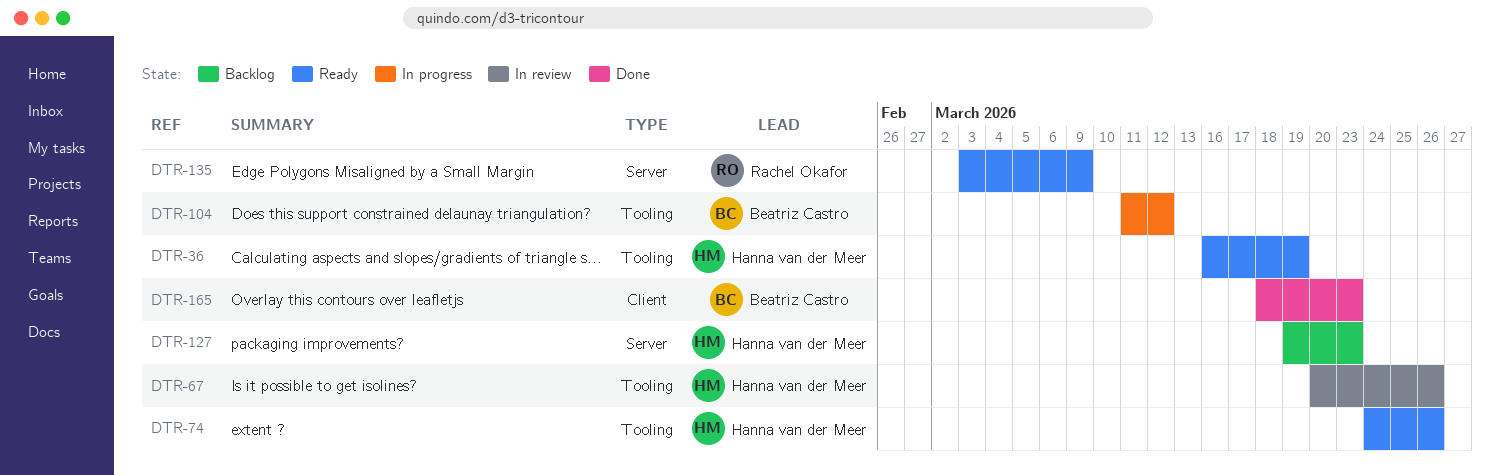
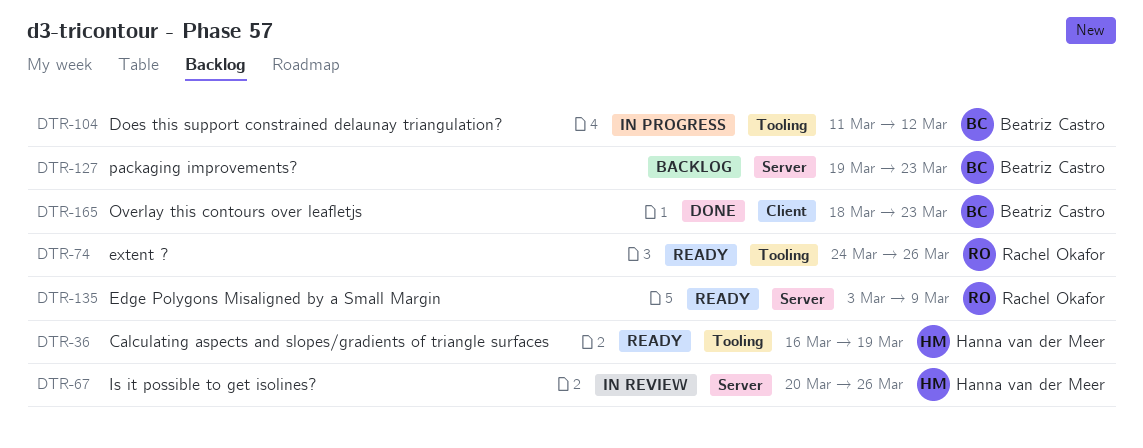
DTR-67, label: Tooling -> Server
DTR-74, owner: Hanna van der Meer -> Rachel Okafor
DTR-127, owner: Hanna van der Meer -> Beatriz Castro

